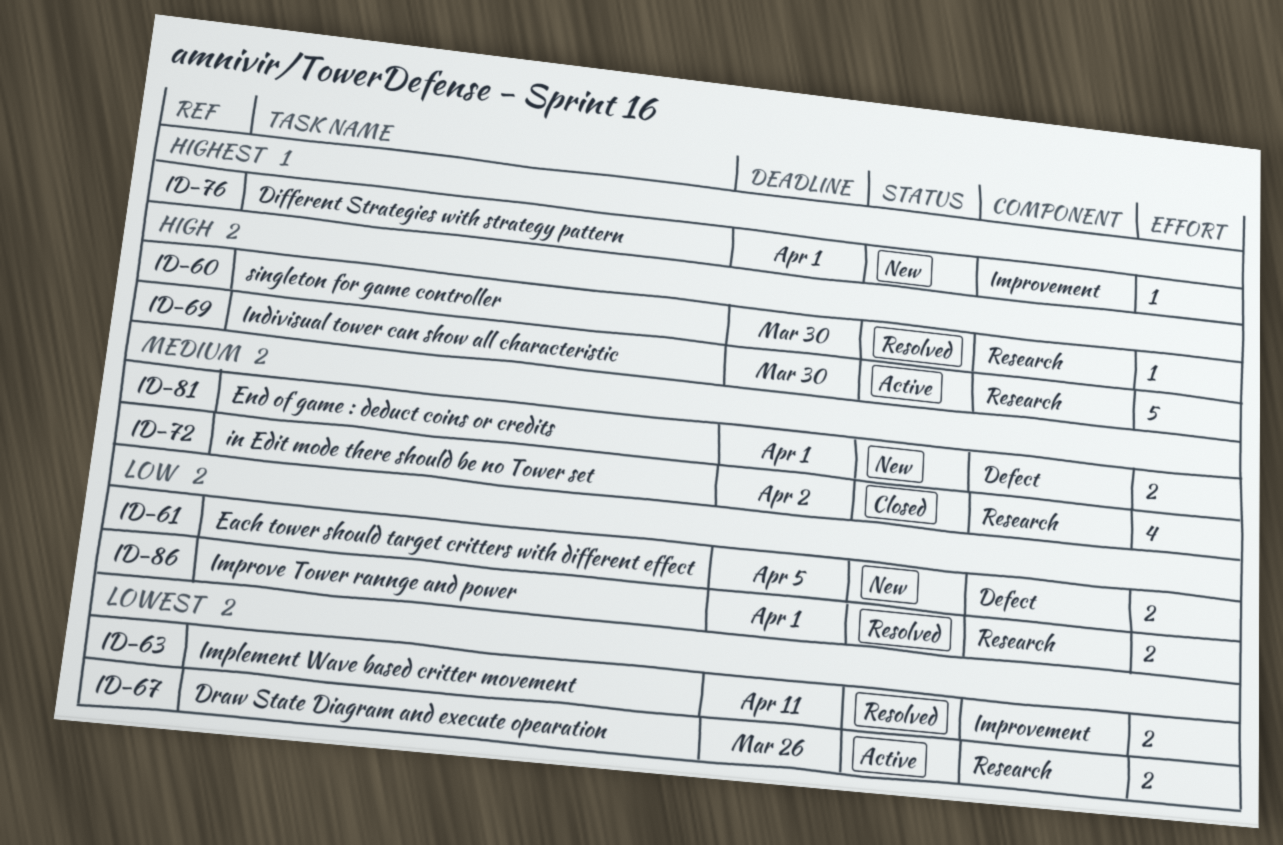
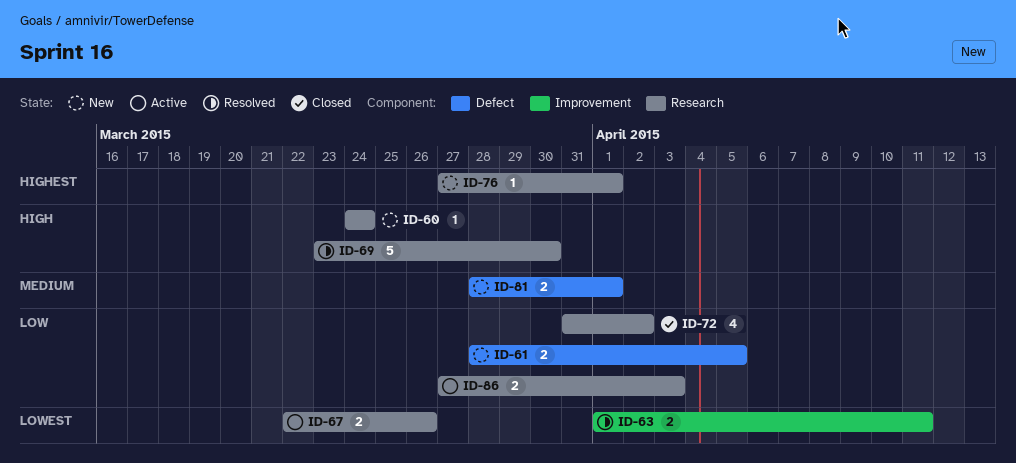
ID-60, status: Resolved -> New
ID-60, due: Mar 30 -> Mar 24
ID-69, status: Active -> Resolved
ID-72, priority: Medium -> Low
ID-76, label: Improvement -> Research
ID-86, status: Resolved -> Active
ID-86, due: Apr 1 -> Apr 3

